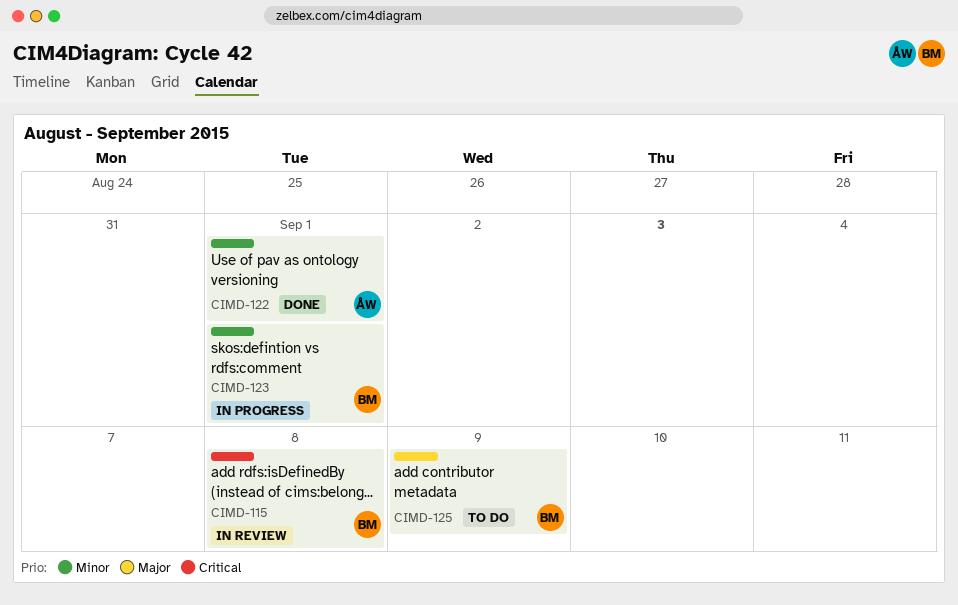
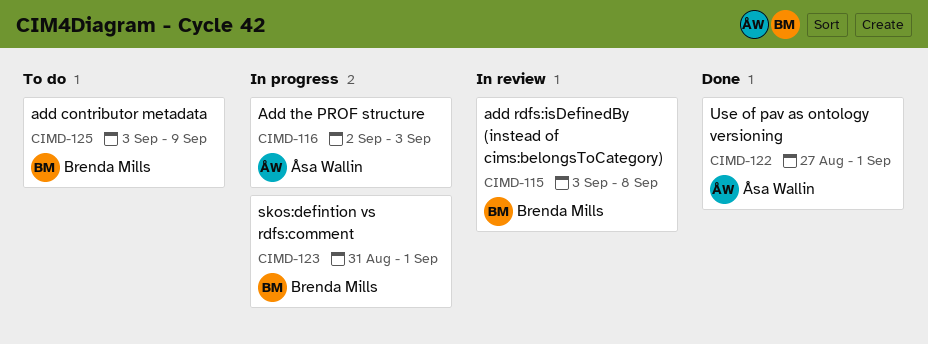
CIMD-116: none -> present

